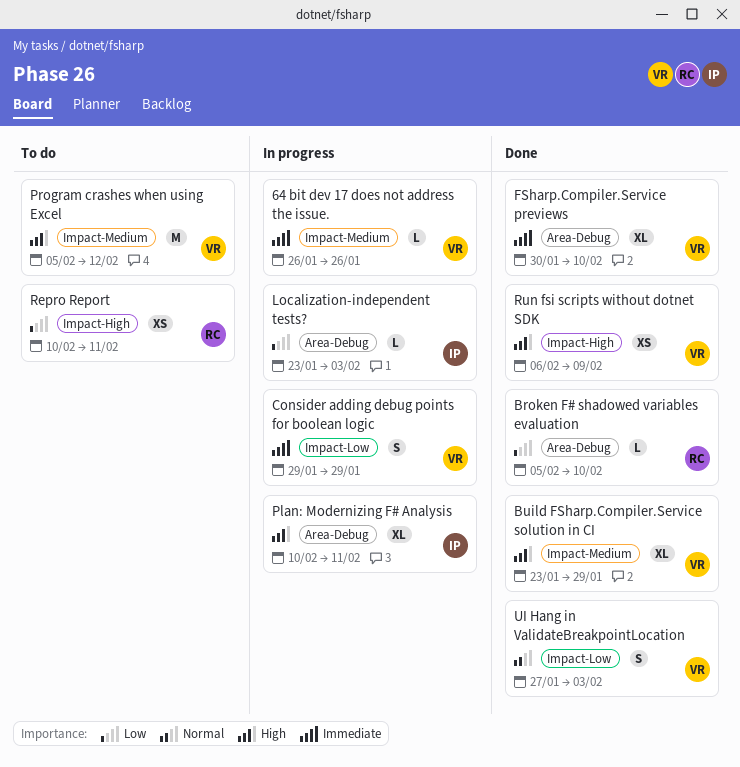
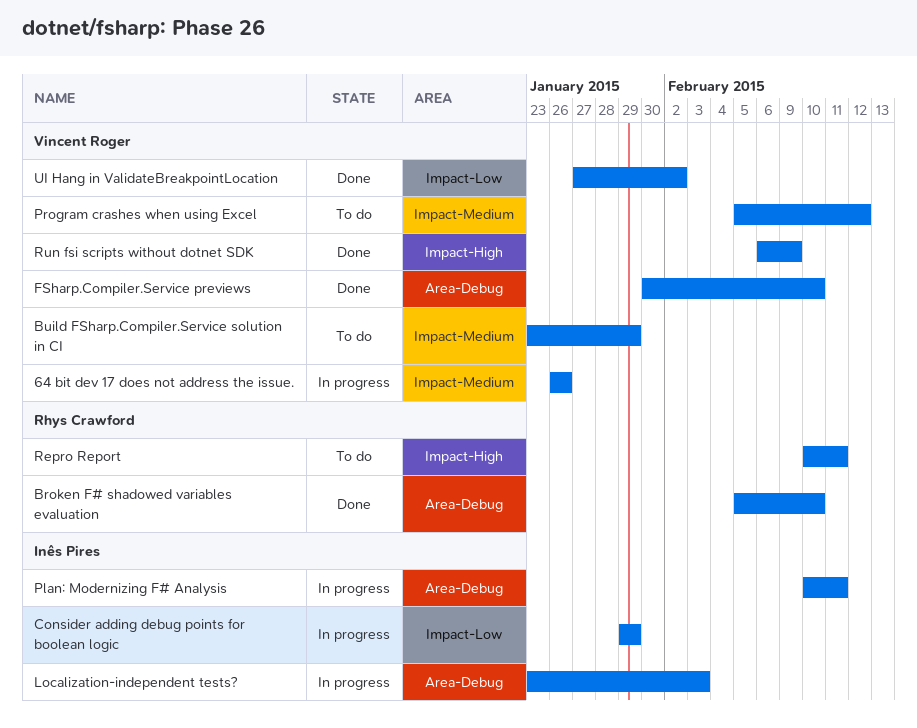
Build FSharp.Compiler.Service solution in CI, status: Done -> To do
Consider adding debug points for boolean logic, owner: Vincent Roger -> Inês Pires
UI Hang in ValidateBreakpointLocation, due: Feb 3 -> Feb 2

